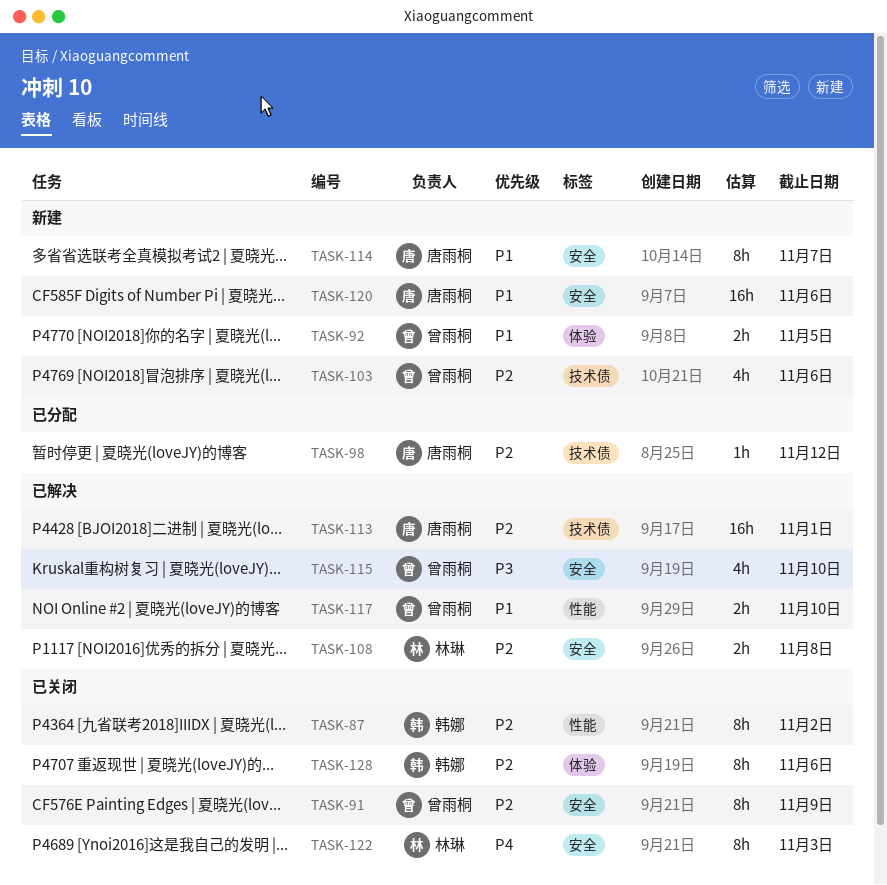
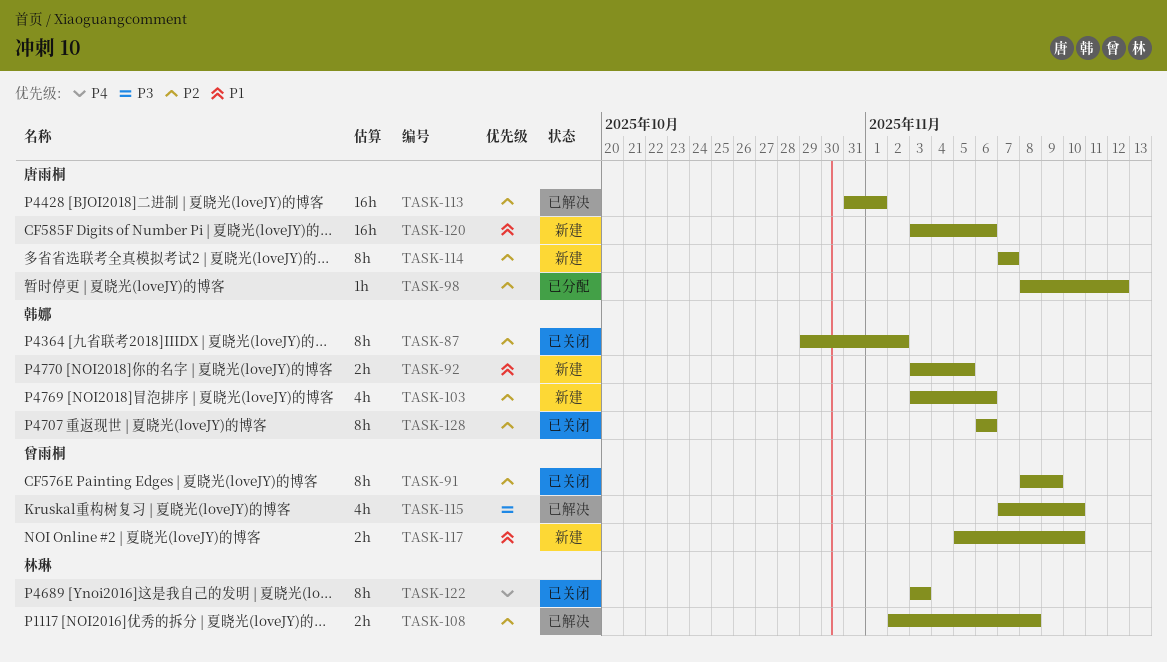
TASK-92, owner: 曾雨桐 -> 韩娜
TASK-103, owner: 曾雨桐 -> 韩娜
TASK-114, priority: P1 -> P2
TASK-117, status: 已解决 -> 新建

